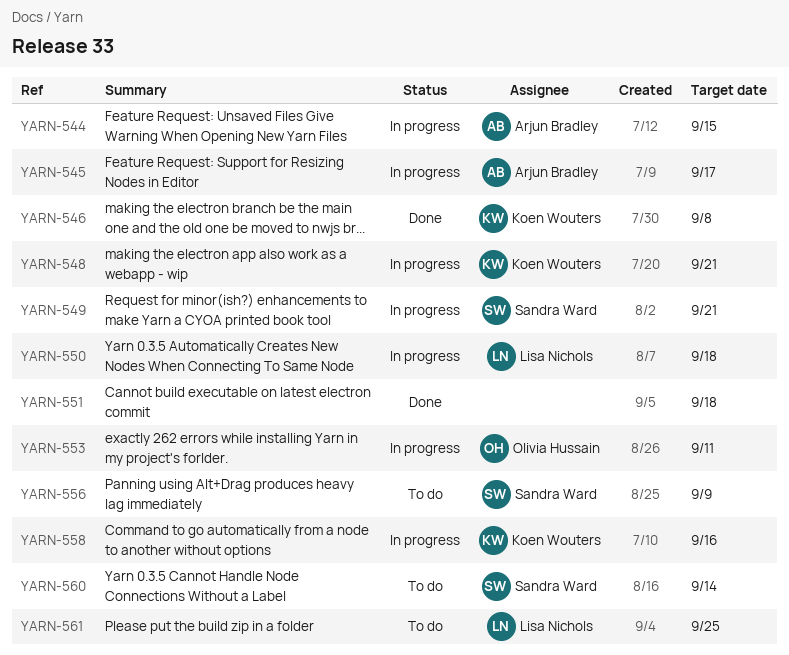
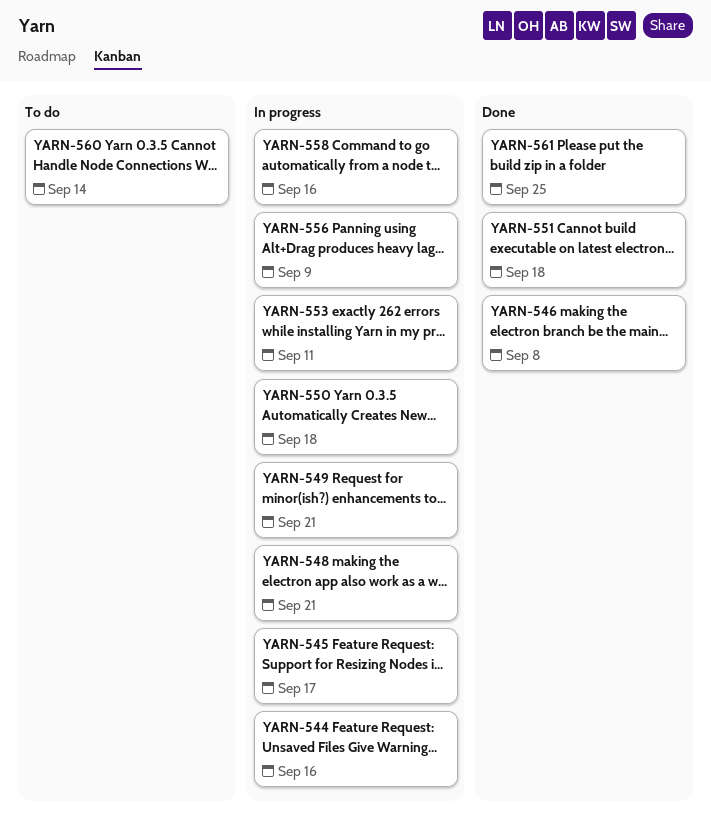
YARN-544, due: Sep 15 -> Sep 16
YARN-556, status: To do -> In progress
YARN-561, status: To do -> Done

